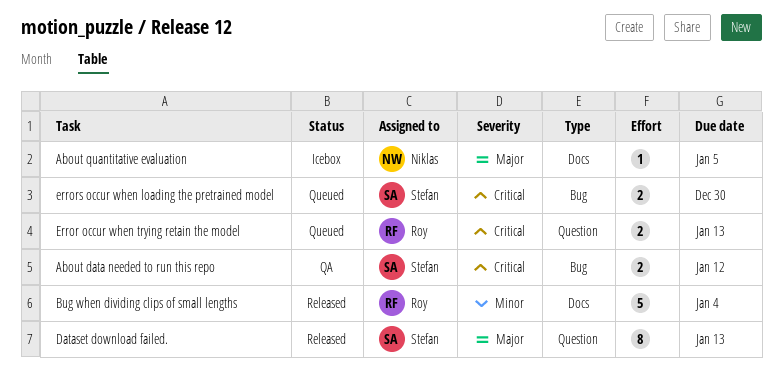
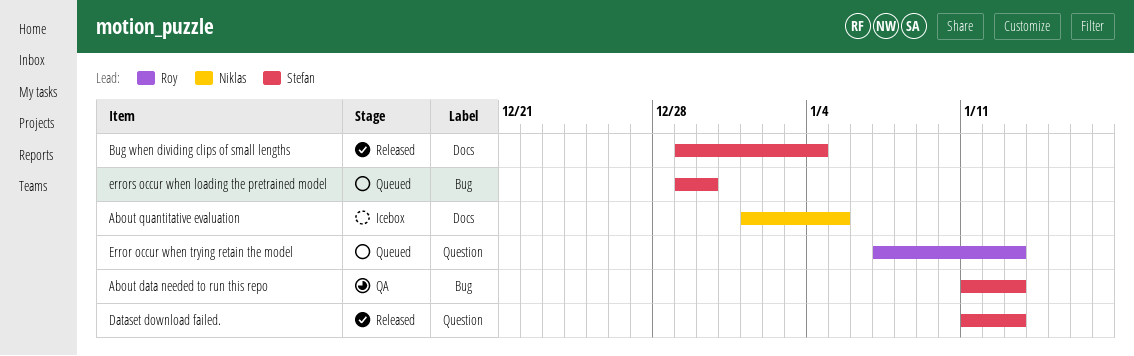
About data needed to run this repo, due: Jan 12 -> Jan 13
Bug when dividing clips of small lengths, owner: Roy -> Stefan

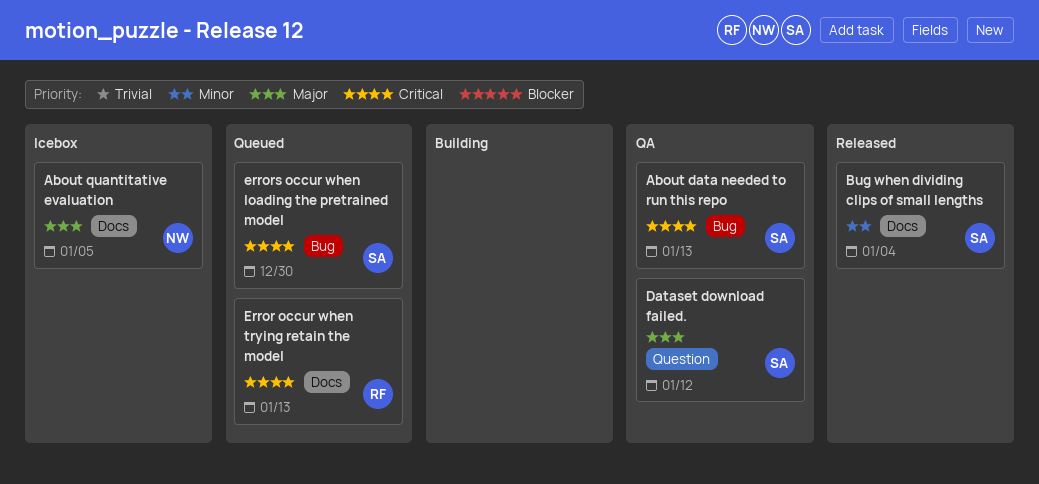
Dataset download failed., status: Released -> QA
Dataset download failed., due: Jan 13 -> Jan 12
Error occur when trying retain the model, label: Question -> Docs

